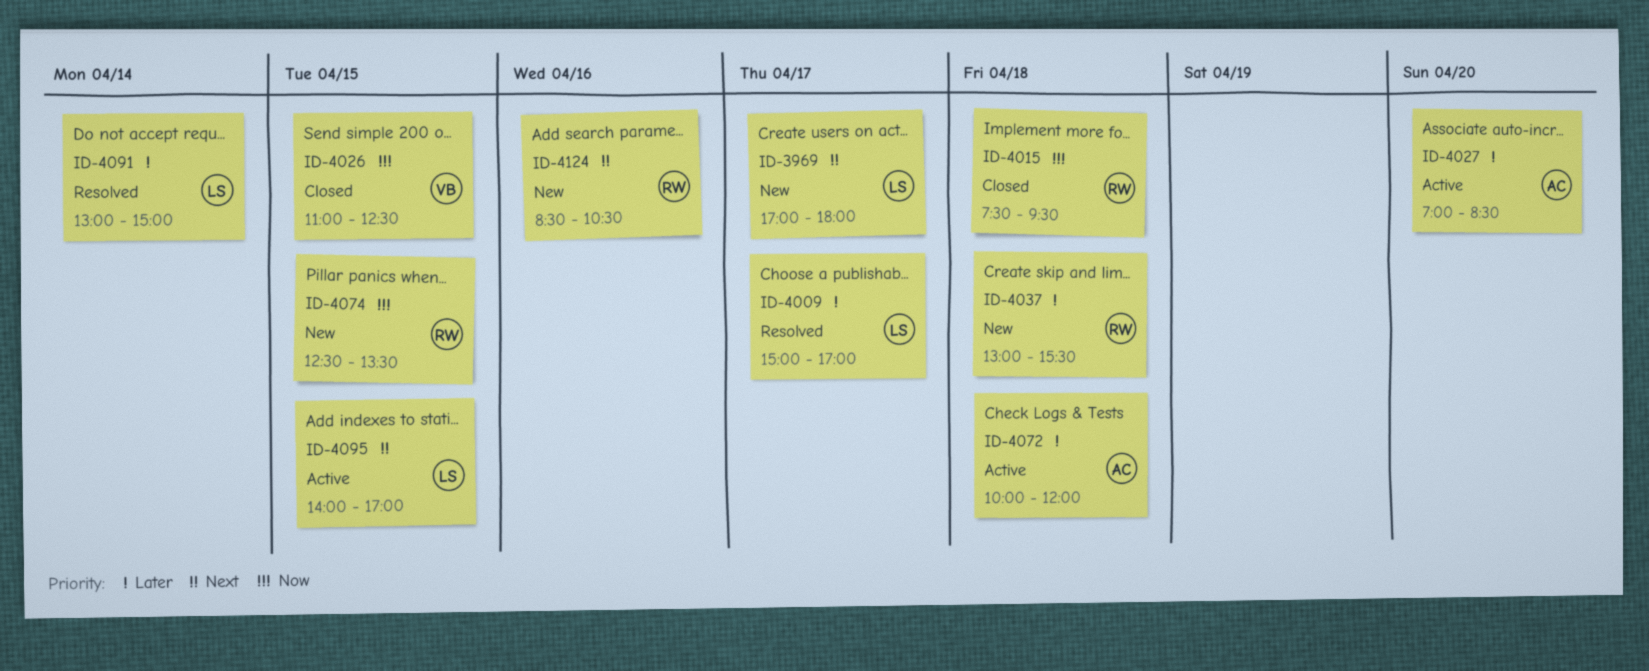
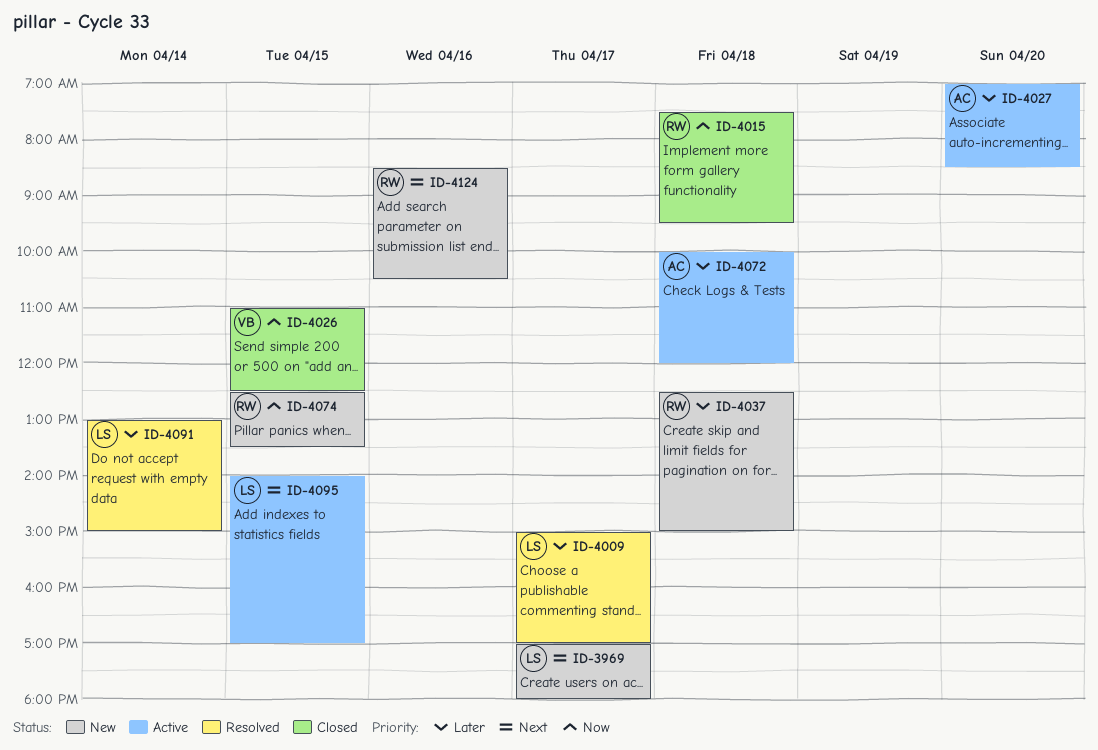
ID-4037, begins: 13:00 -> 12:30
ID-4037, ends: 15:30 -> 15:00

